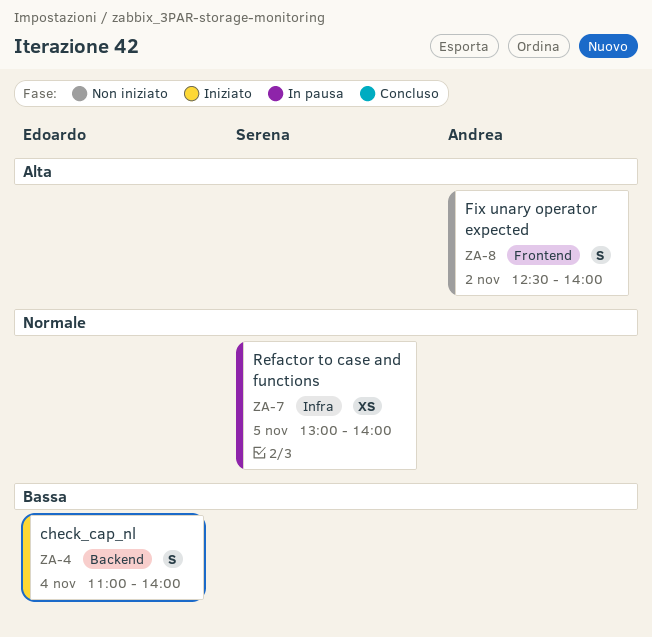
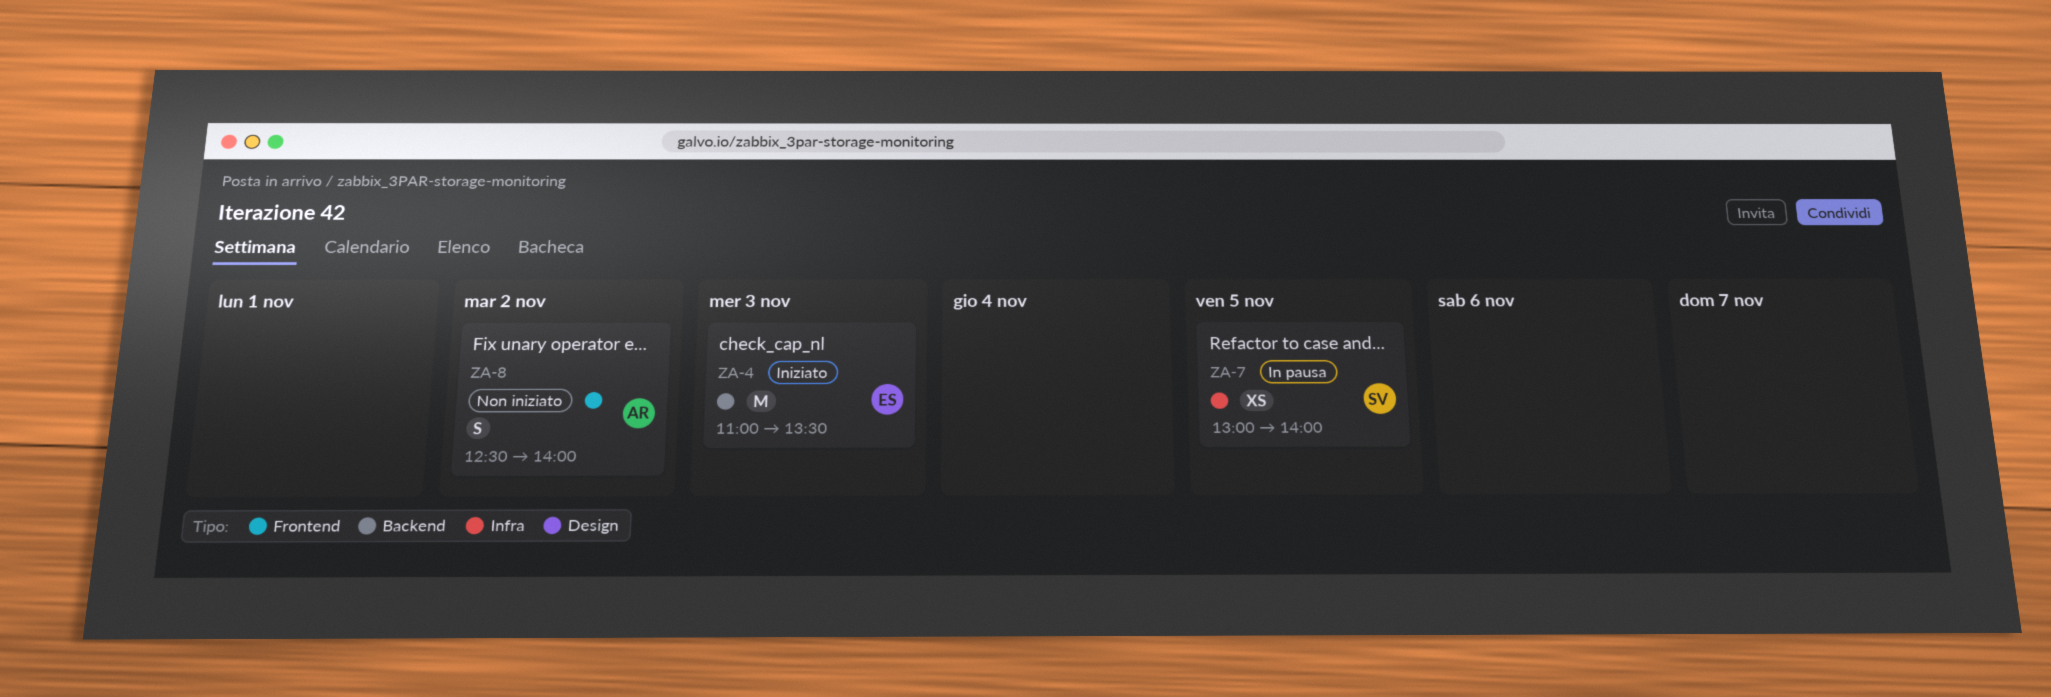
ZA-4, estimate: S -> M
ZA-4, day: Nov 4 -> Nov 3
ZA-4, ends: 14:00 -> 13:30

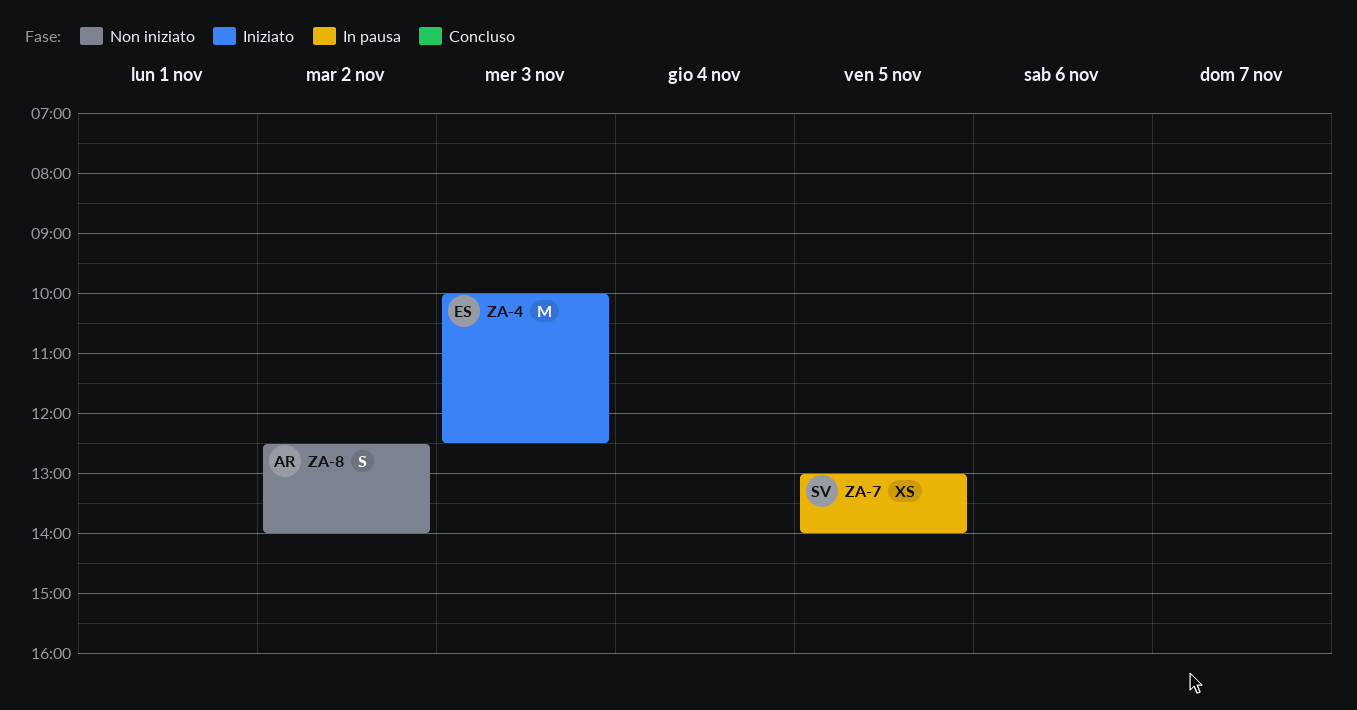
ZA-4, begins: 11:00 -> 10:00
ZA-4, ends: 13:30 -> 12:30

